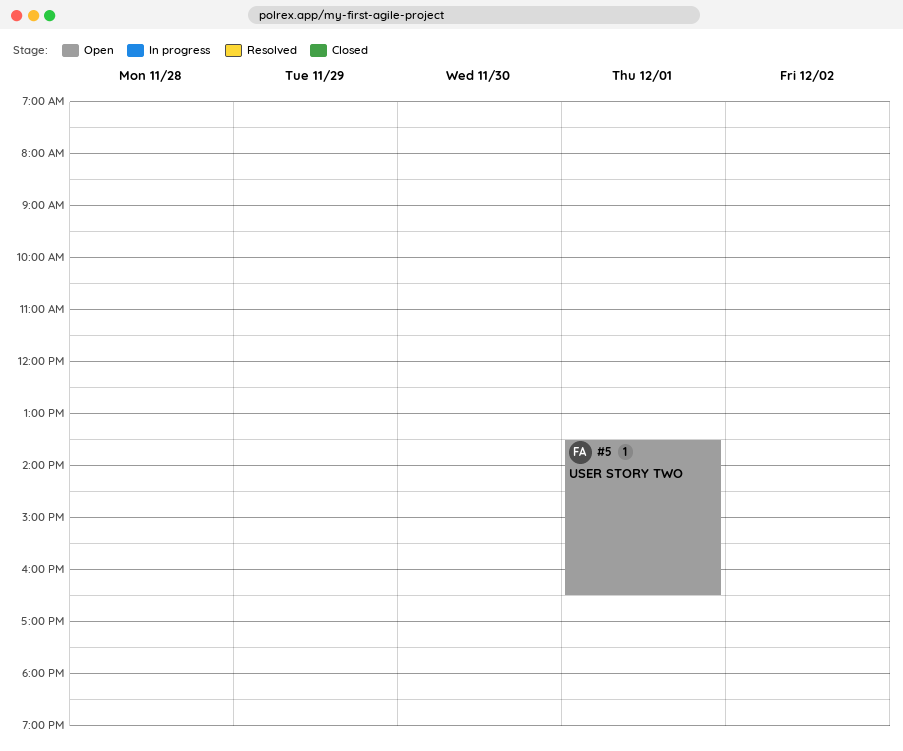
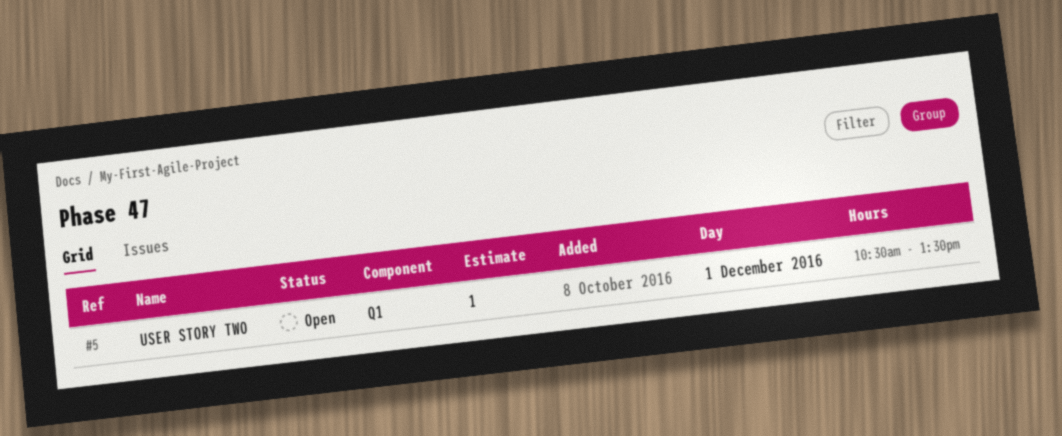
#5, begins: 13:30 -> 10:30
#5, ends: 16:30 -> 13:30

